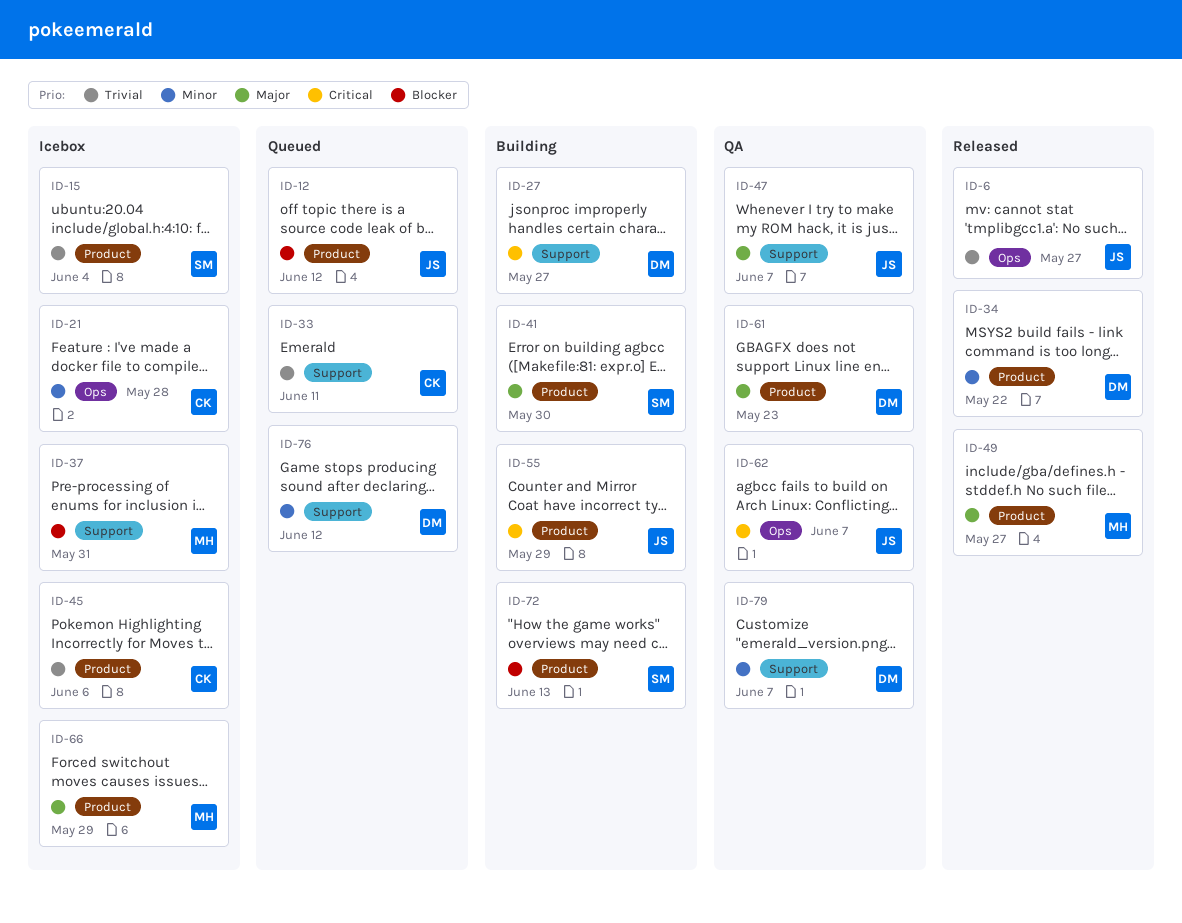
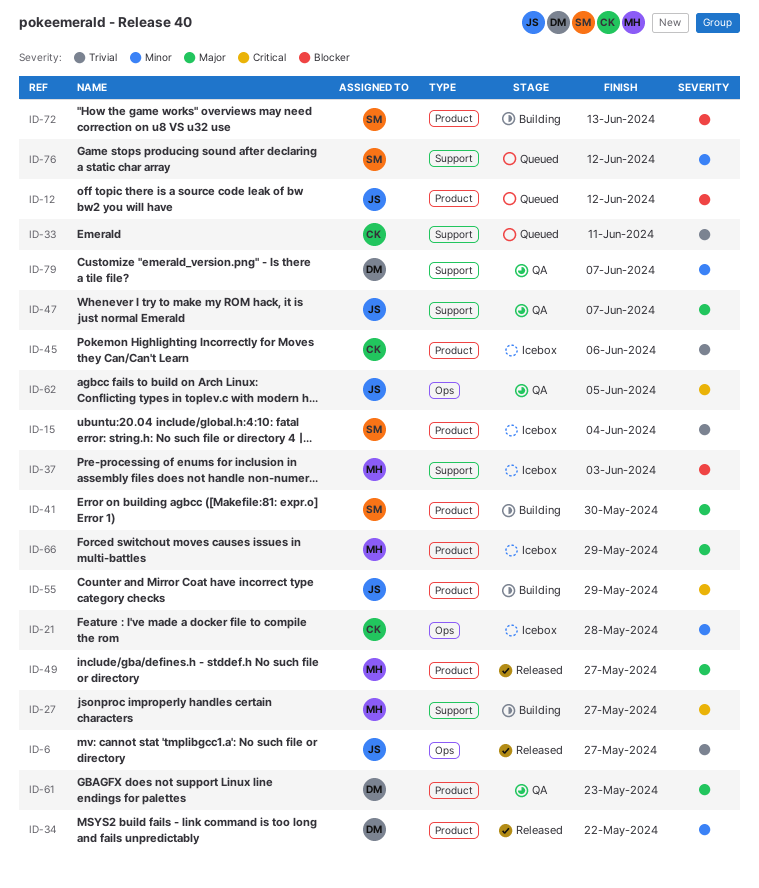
ID-27, owner: DM -> MH
ID-37, due: May 31 -> Jun 3
ID-62, due: Jun 7 -> Jun 5
ID-76, owner: DM -> SM

